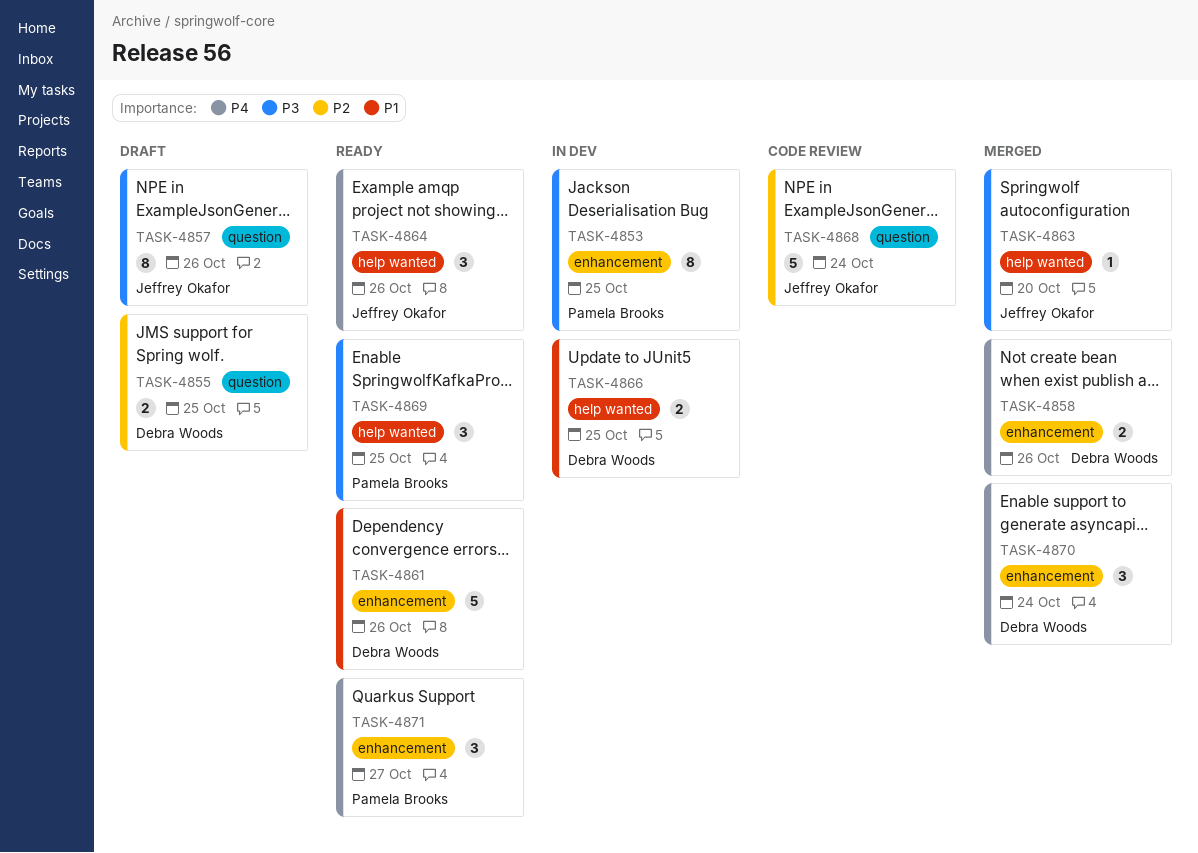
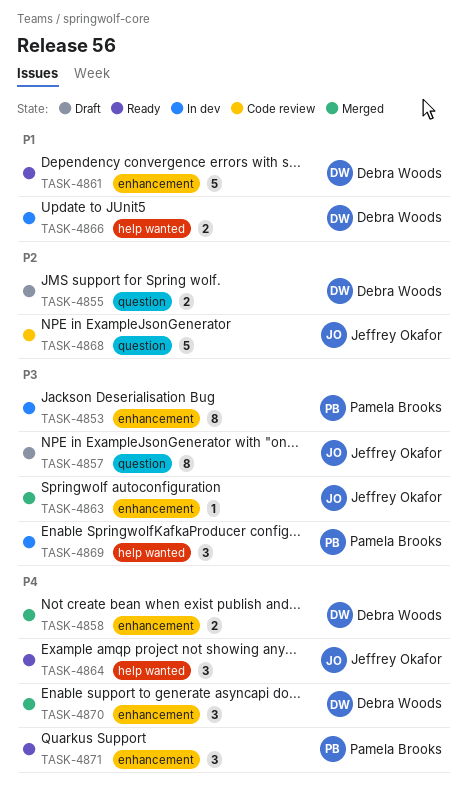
TASK-4863, label: help wanted -> enhancement
TASK-4869, status: Ready -> In dev

